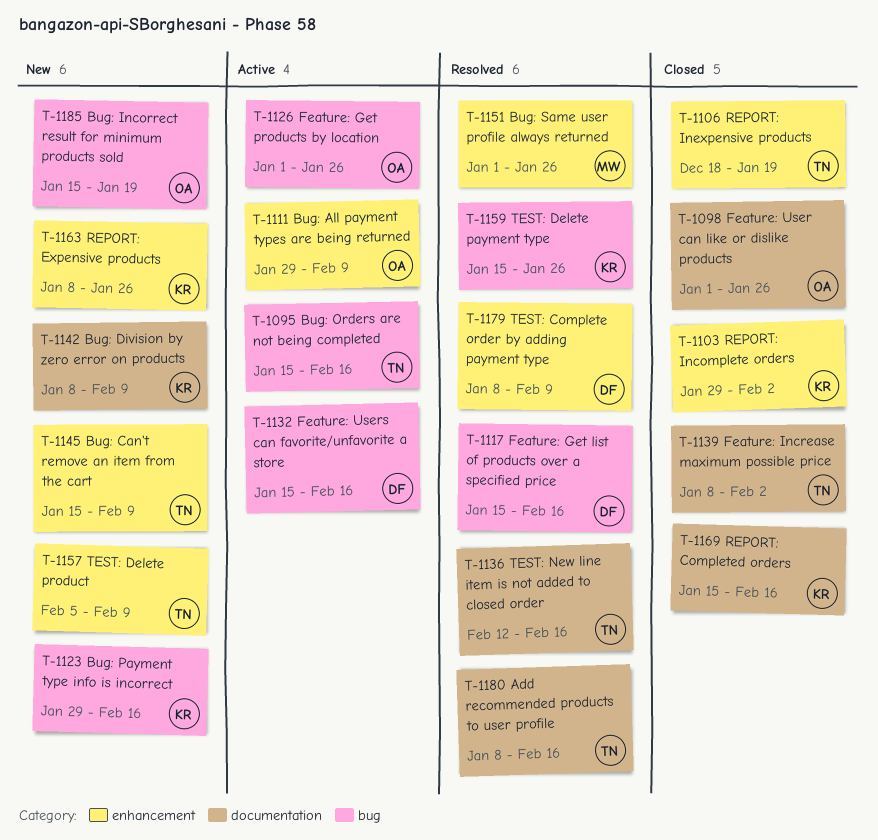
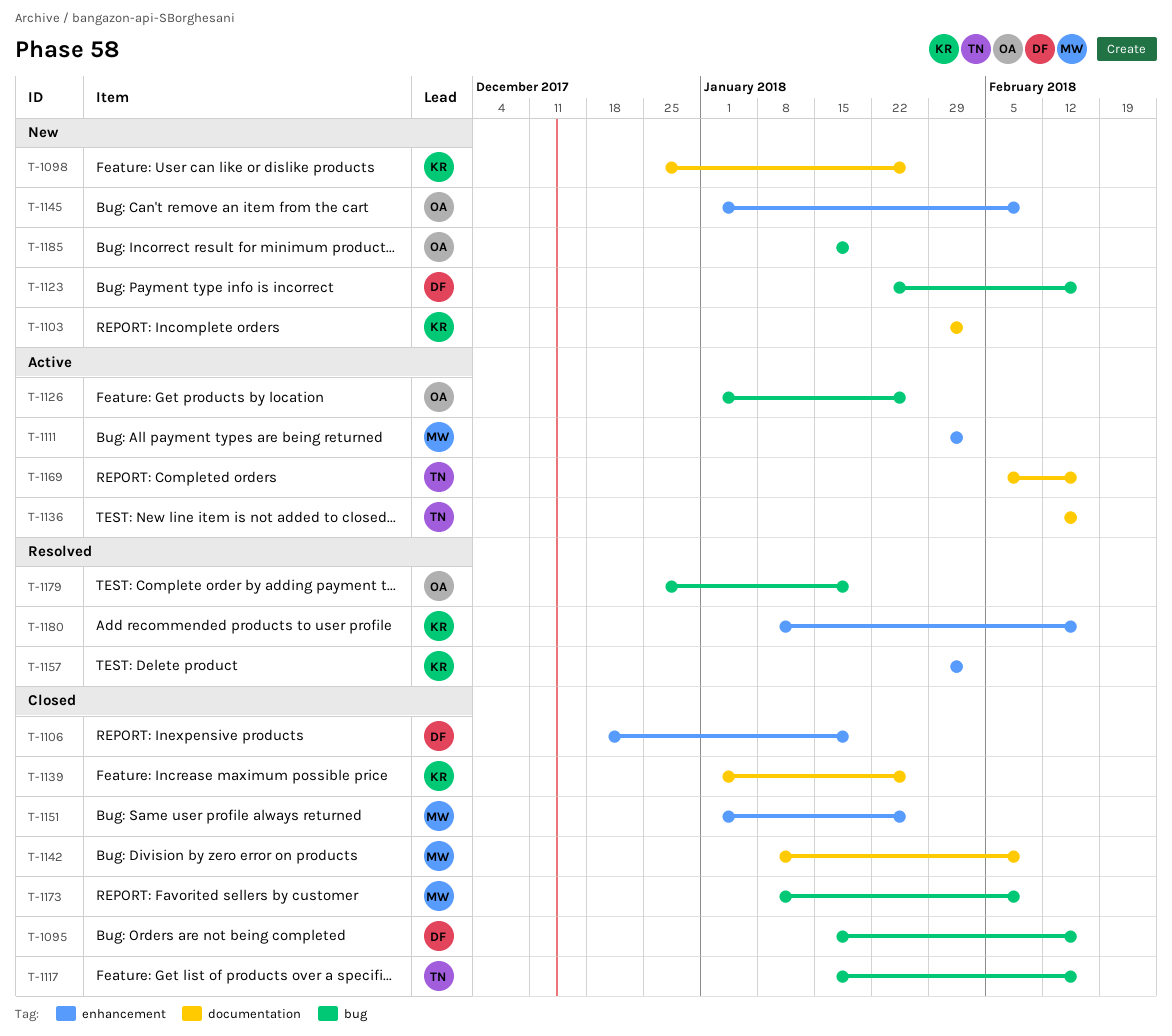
T-1095, status: Active -> Closed
T-1095, owner: TN -> DF
T-1098, status: Closed -> New
T-1098, owner: OA -> KR
T-1098, start: Jan 1 -> Dec 25
T-1103, status: Closed -> New
T-1103, label: enhancement -> documentation
T-1106, owner: TN -> DF
T-1111, owner: OA -> MW
T-1111, due: Feb 9 -> Feb 2
T-1117, status: Resolved -> Closed
T-1117, owner: DF -> TN
T-1123, owner: KR -> DF
T-1123, start: Jan 29 -> Jan 22
T-1132: present -> none
T-1136, status: Resolved -> Active
T-1139, owner: TN -> KR
T-1139, start: Jan 8 -> Jan 1
T-1139, due: Feb 2 -> Jan 26
T-1142, status: New -> Closed
T-1142, owner: KR -> MW
T-1145, owner: TN -> OA
T-1145, start: Jan 15 -> Jan 1
T-1151, status: Resolved -> Closed
T-1157, status: New -> Resolved
T-1157, owner: TN -> KR
T-1157, start: Feb 5 -> Jan 29
T-1157, due: Feb 9 -> Feb 2
T-1159: present -> none
T-1163: present -> none
T-1169, status: Closed -> Active
T-1169, owner: KR -> TN
T-1169, start: Jan 15 -> Feb 5
T-1173: none -> present
T-1179, owner: DF -> OA
T-1179, label: enhancement -> bug
T-1179, start: Jan 8 -> Dec 25
T-1179, due: Feb 9 -> Jan 19
T-1180, owner: TN -> KR
T-1180, label: documentation -> enhancement

